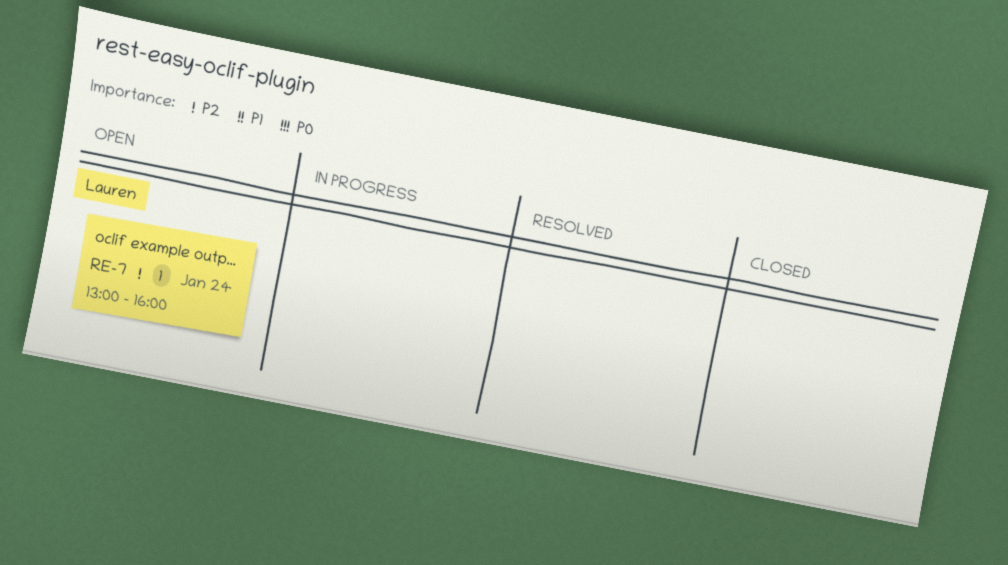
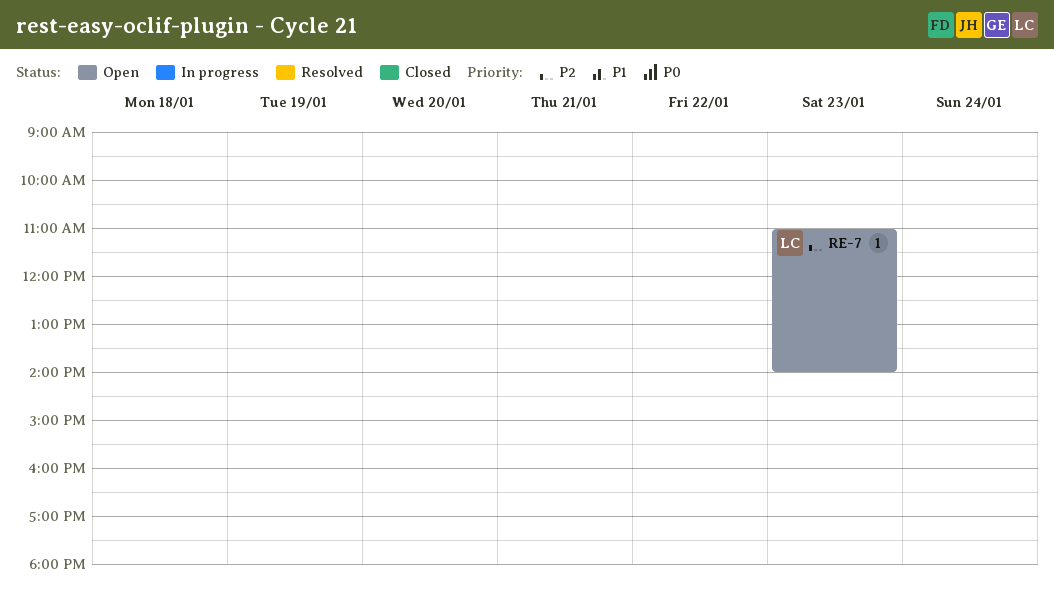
RE-7, day: Jan 24 -> Jan 23
RE-7, begins: 13:00 -> 11:00
RE-7, ends: 16:00 -> 14:00

